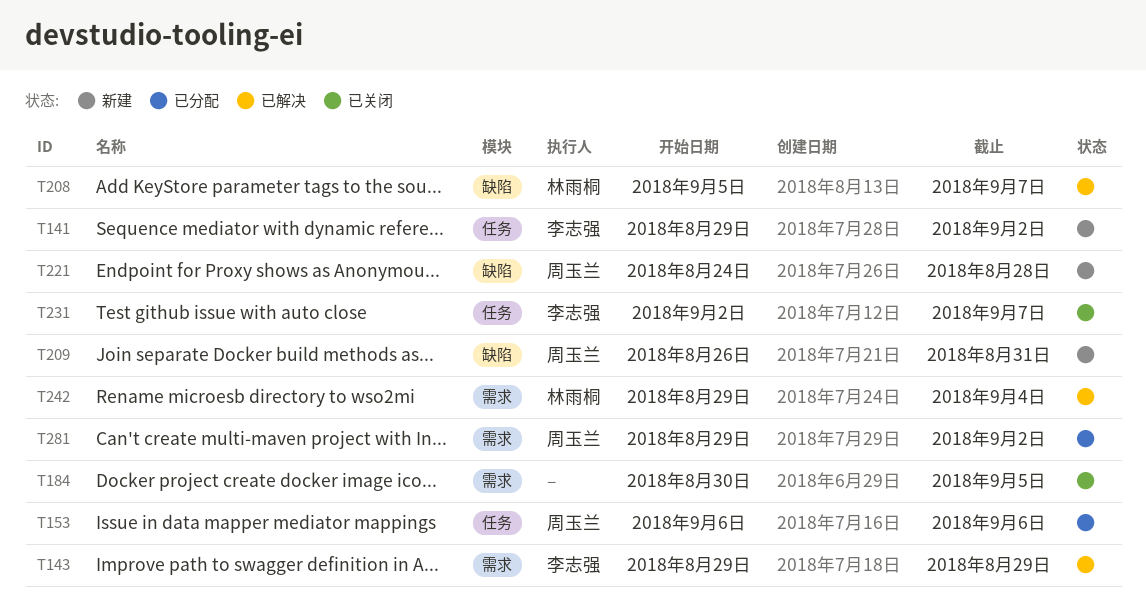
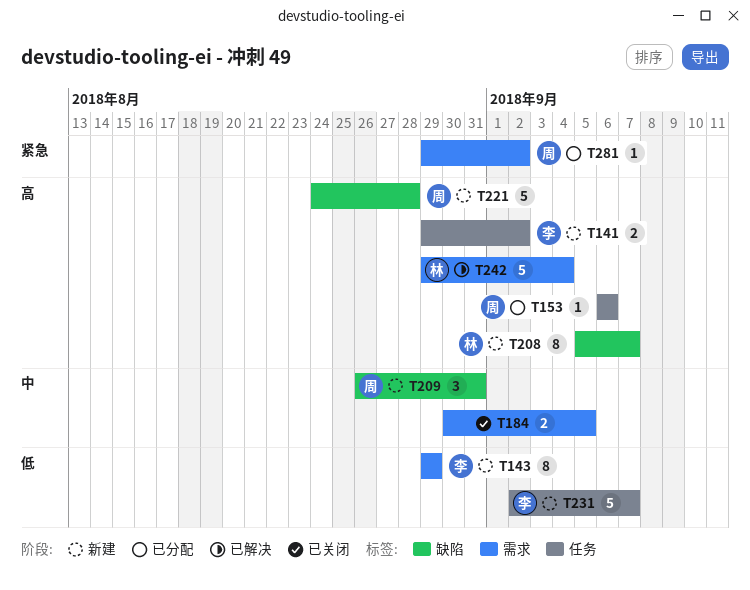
T143, status: 已解决 -> 新建
T208, status: 已解决 -> 新建
T231, status: 已关闭 -> 新建

